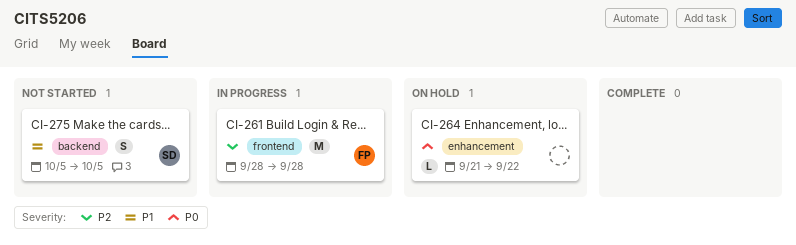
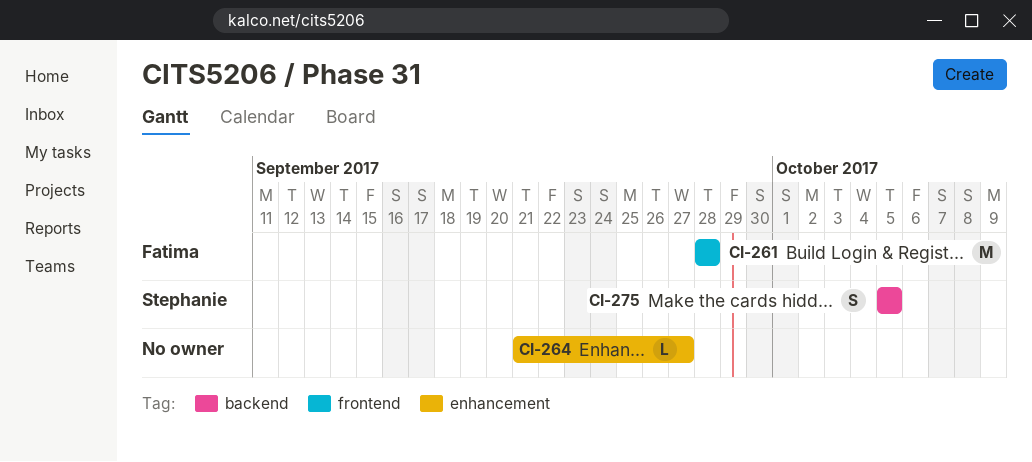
CI-264, due: Sep 22 -> Sep 27

